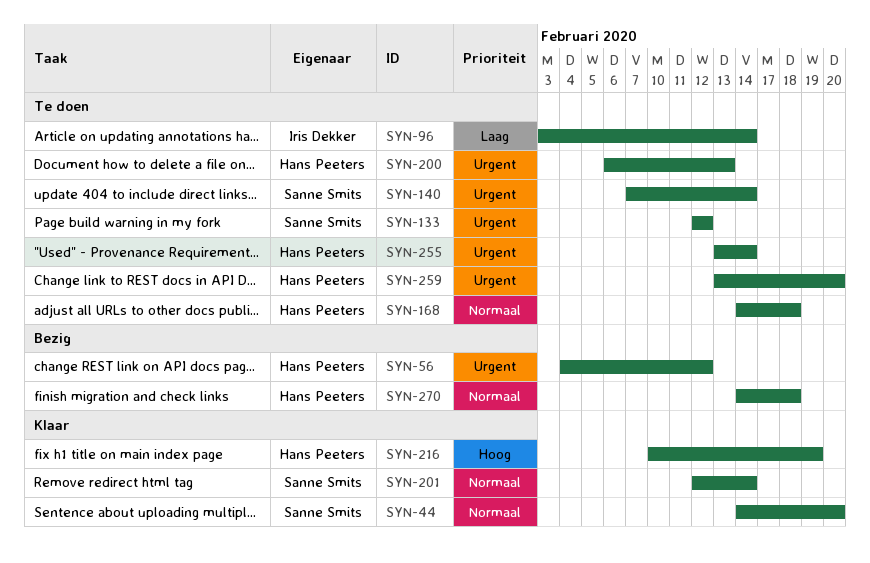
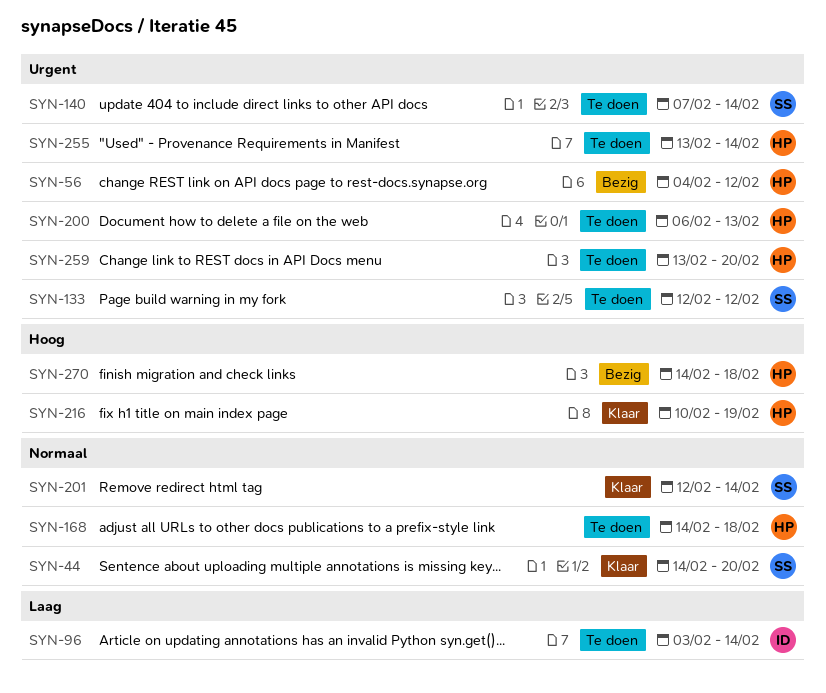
SYN-270, priority: Normaal -> Hoog

